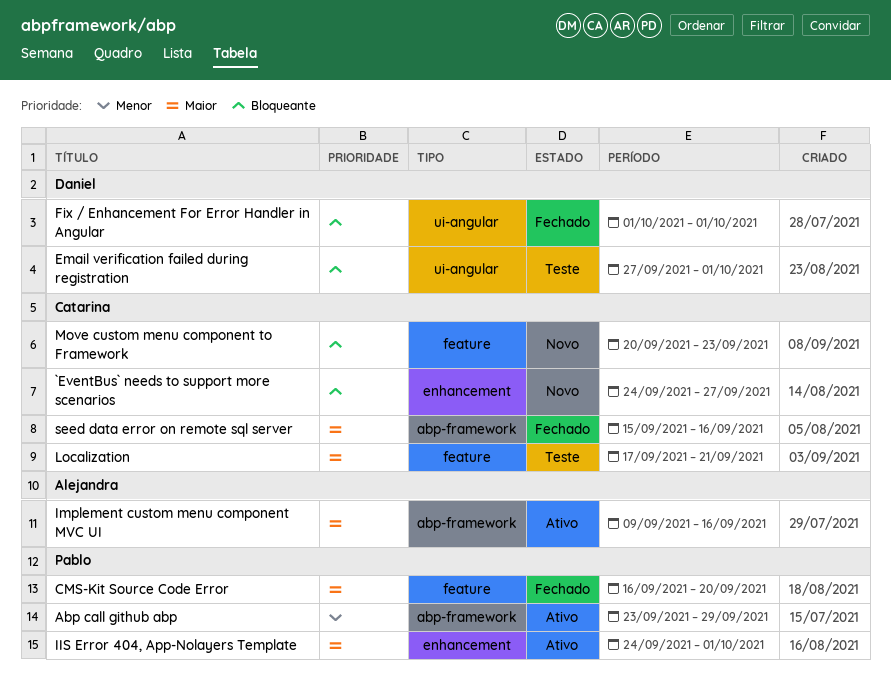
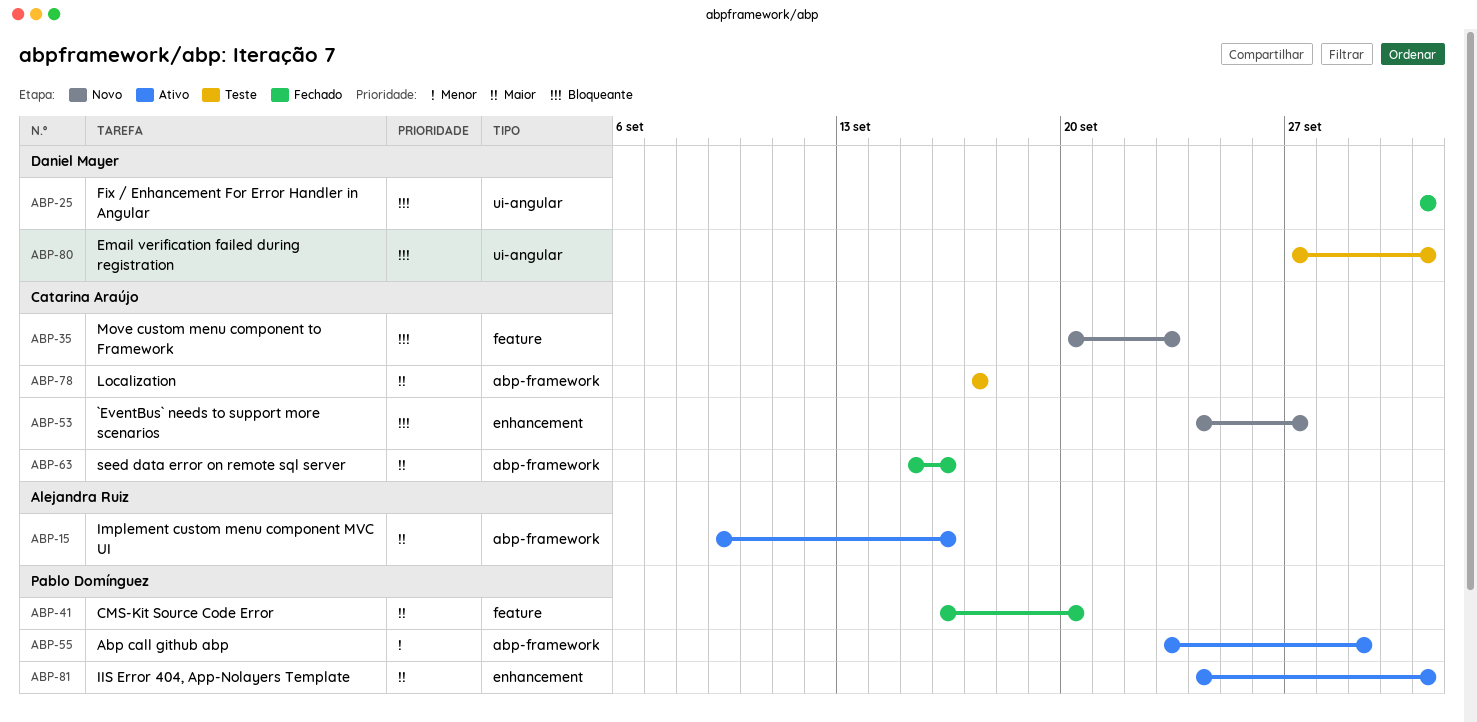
Localization, label: feature -> abp-framework
Localization, due: Sep 21 -> Sep 17

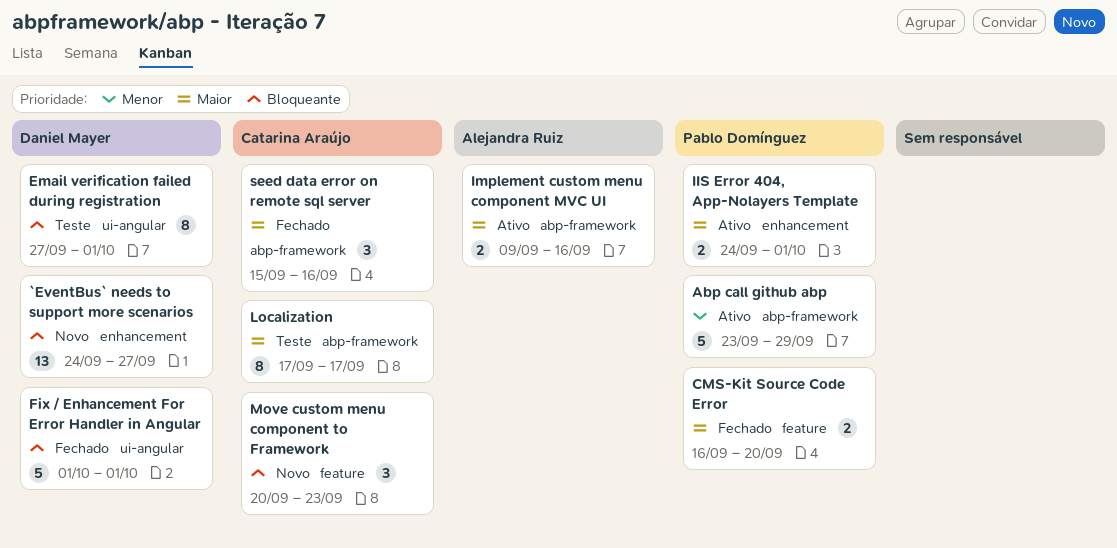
`EventBus` needs to support more scenarios, owner: Catarina Araújo -> Daniel Mayer

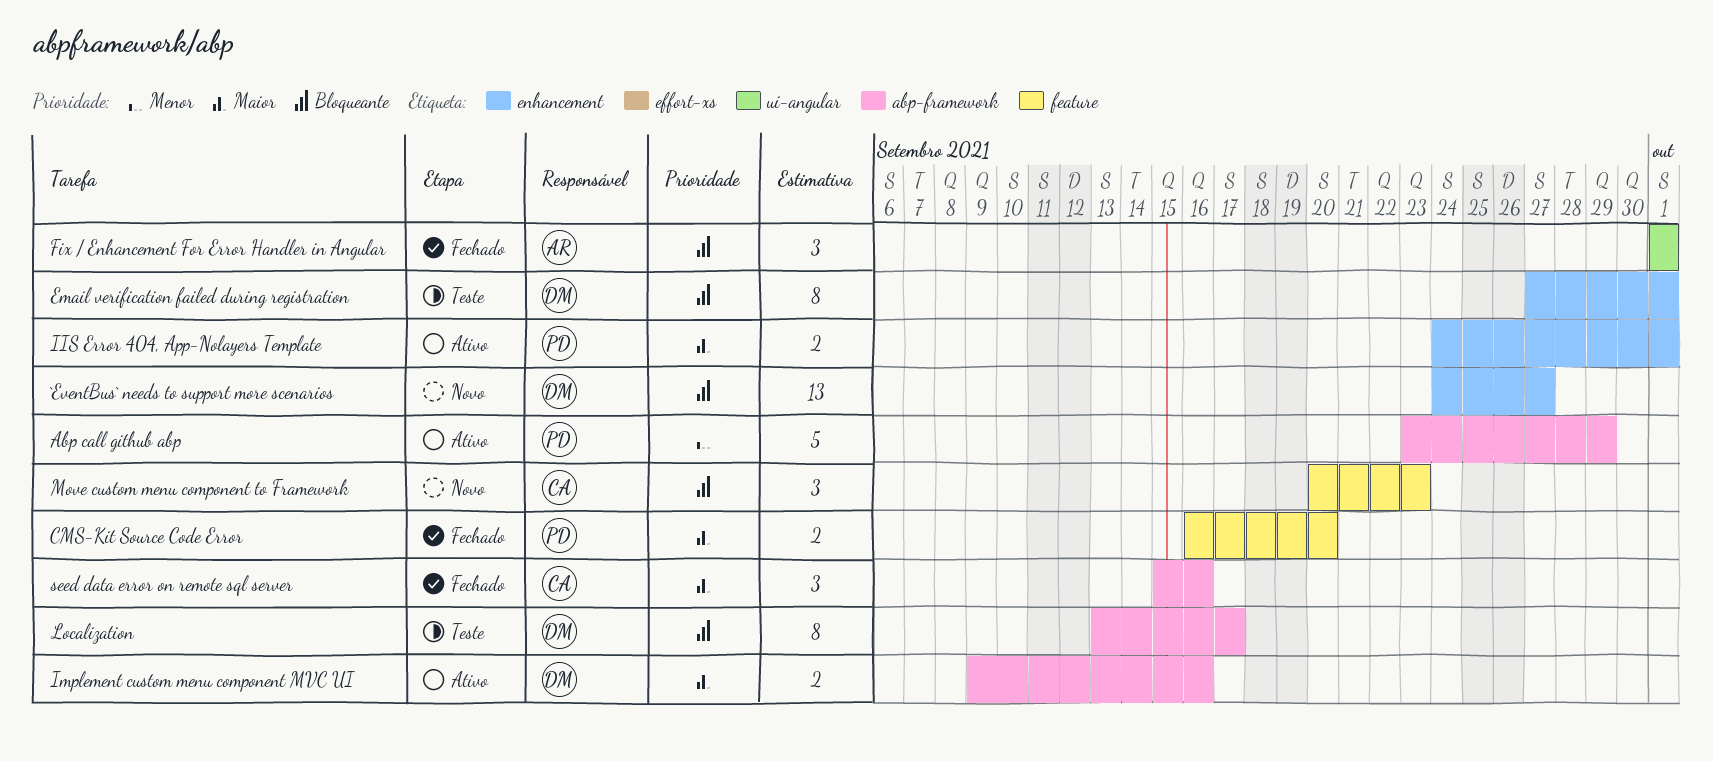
Email verification failed during registration, label: ui-angular -> enhancement
Fix / Enhancement For Error Handler in Angular, owner: Daniel Mayer -> Alejandra Ruiz
Fix / Enhancement For Error Handler in Angular, estimate: 5 -> 3
Implement custom menu component MVC UI, owner: Alejandra Ruiz -> Daniel Mayer
Localization, owner: Catarina Araújo -> Daniel Mayer
Localization, priority: Maior -> Bloqueante
Localization, start: Sep 17 -> Sep 13

